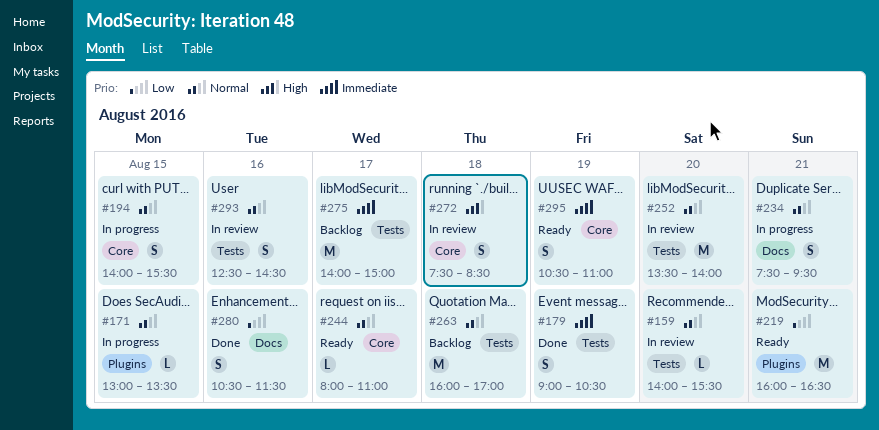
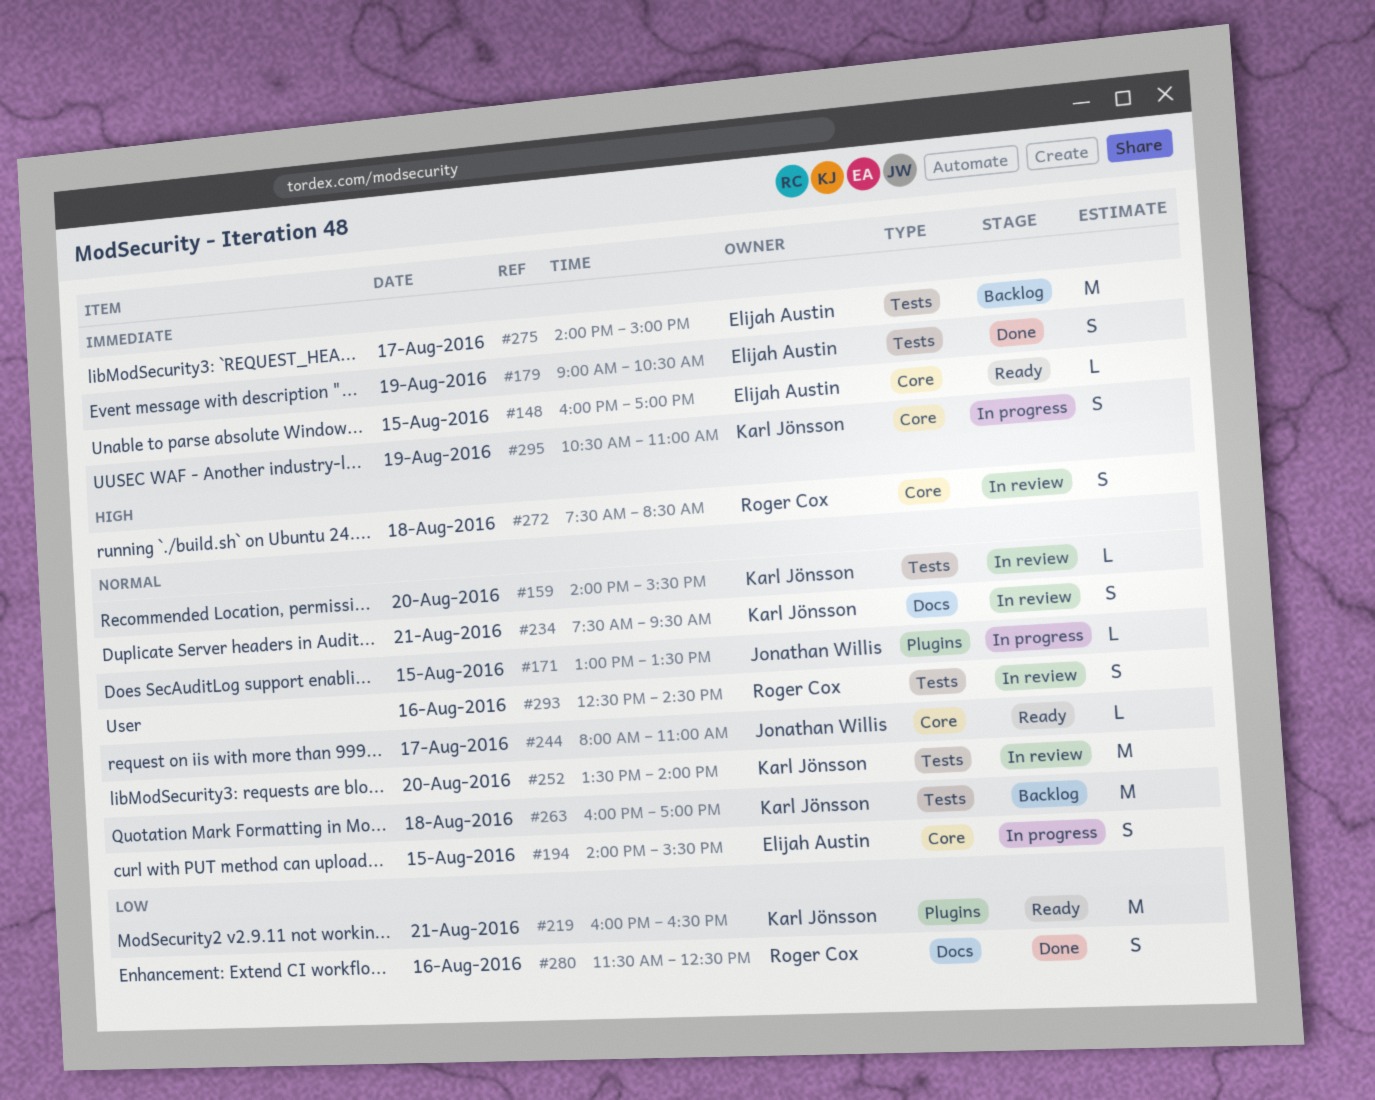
#148: none -> present
#234, status: In progress -> In review
#280, begins: 10:30 -> 11:30
#280, ends: 11:30 -> 12:30
#295, status: Ready -> In progress

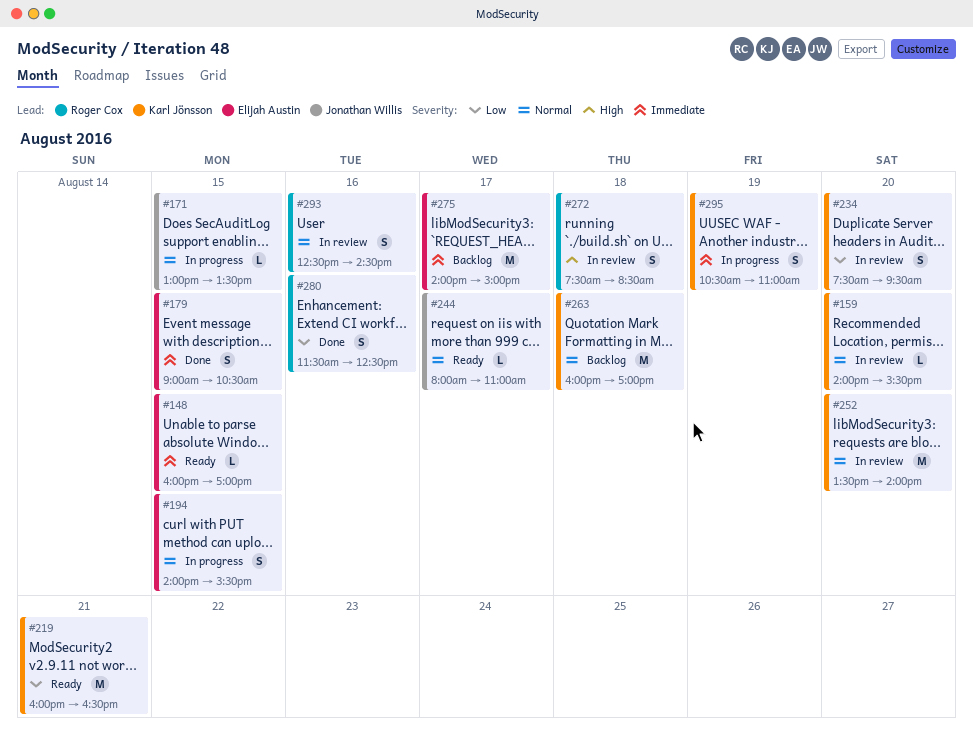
#179, day: Aug 19 -> Aug 15
#234, priority: Normal -> Low
#234, day: Aug 21 -> Aug 20

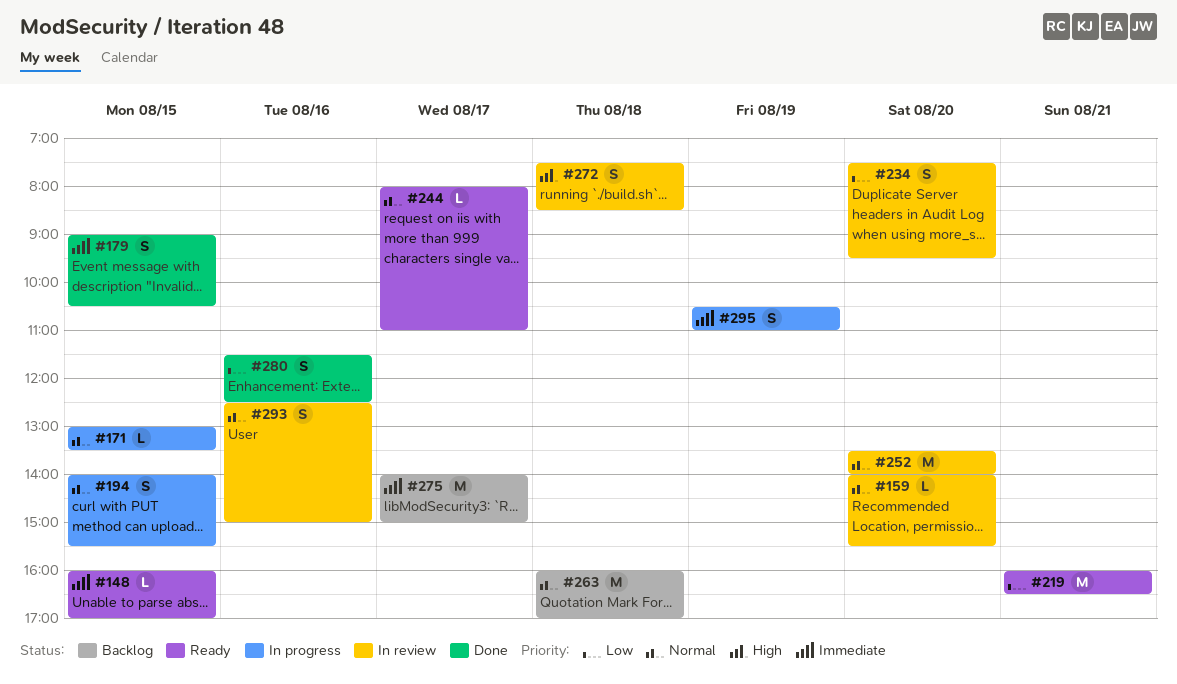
#293, ends: 14:30 -> 15:00

